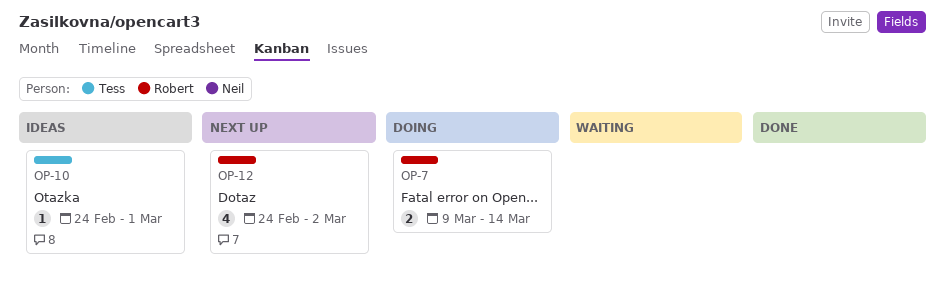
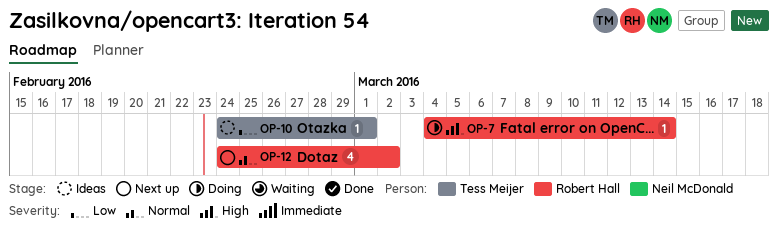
OP-7, estimate: 2 -> 1
OP-7, start: Mar 9 -> Mar 4

